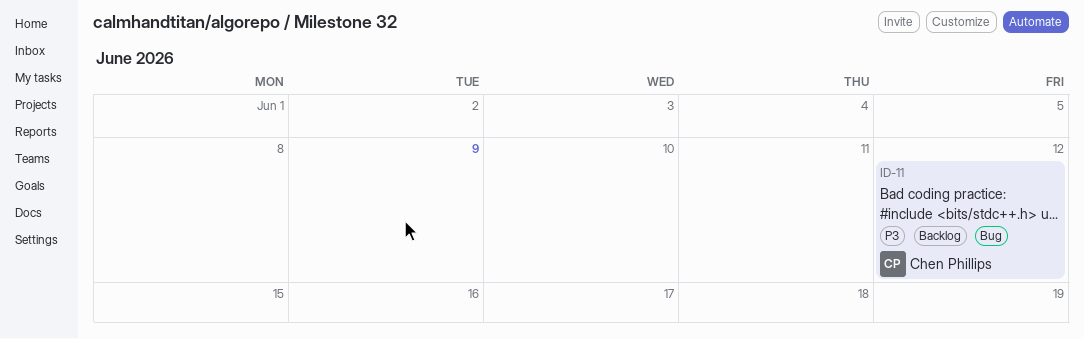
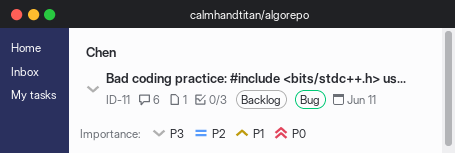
ID-11, due: Jun 12 -> Jun 11

